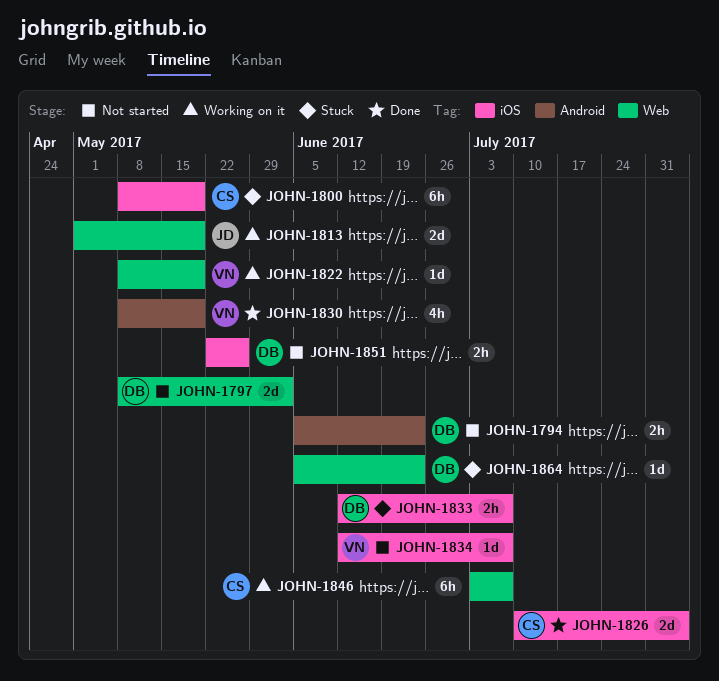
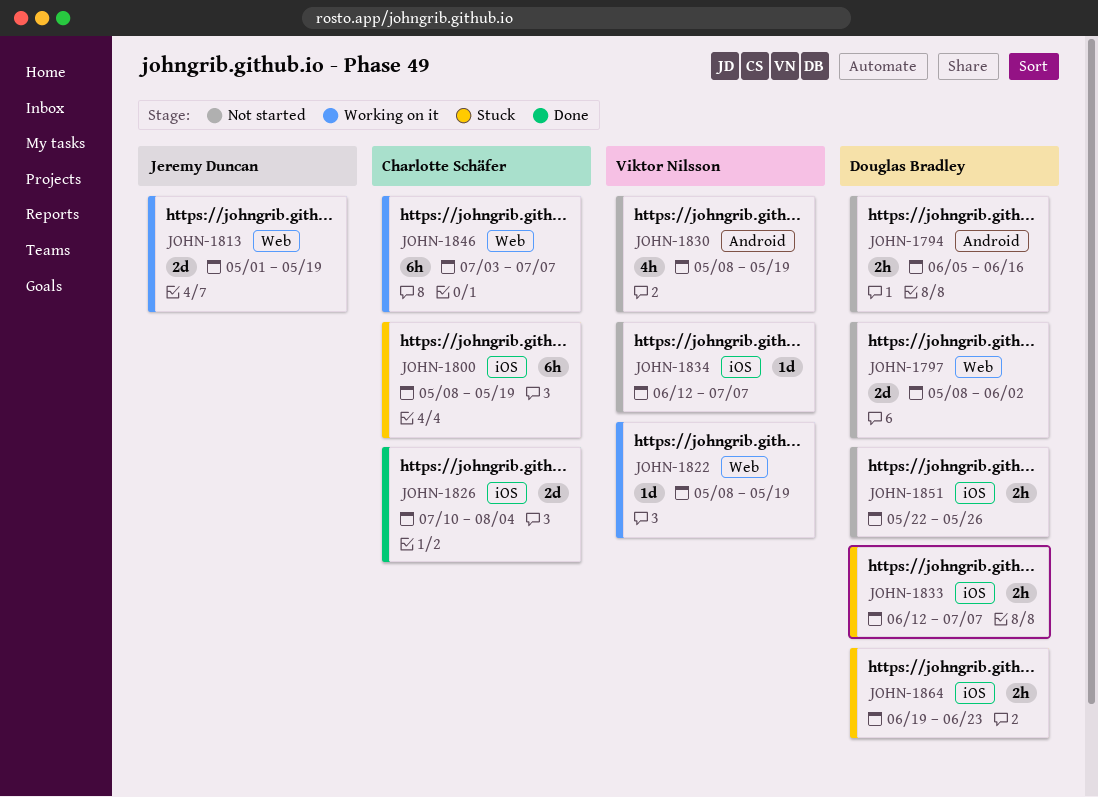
JOHN-1794, due: Jun 23 -> Jun 16
JOHN-1830, status: Done -> Not started
JOHN-1864, label: Web -> iOS
JOHN-1864, estimate: 1d -> 2h
JOHN-1864, start: Jun 5 -> Jun 19

